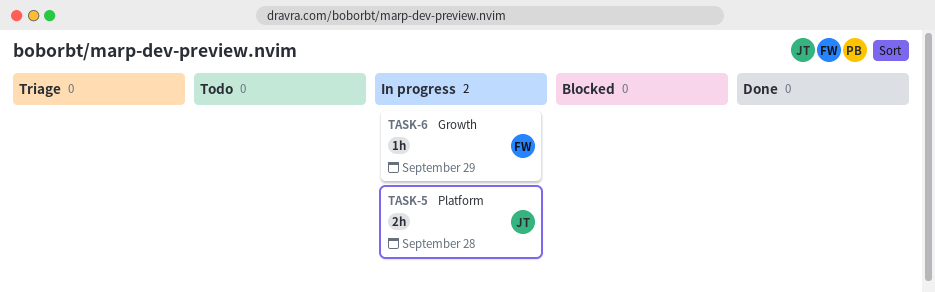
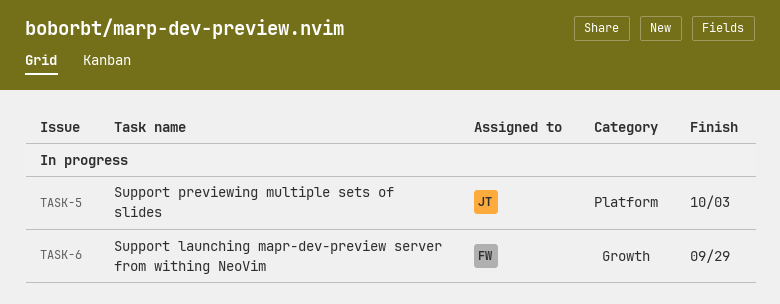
TASK-5, due: Sep 28 -> Oct 3

